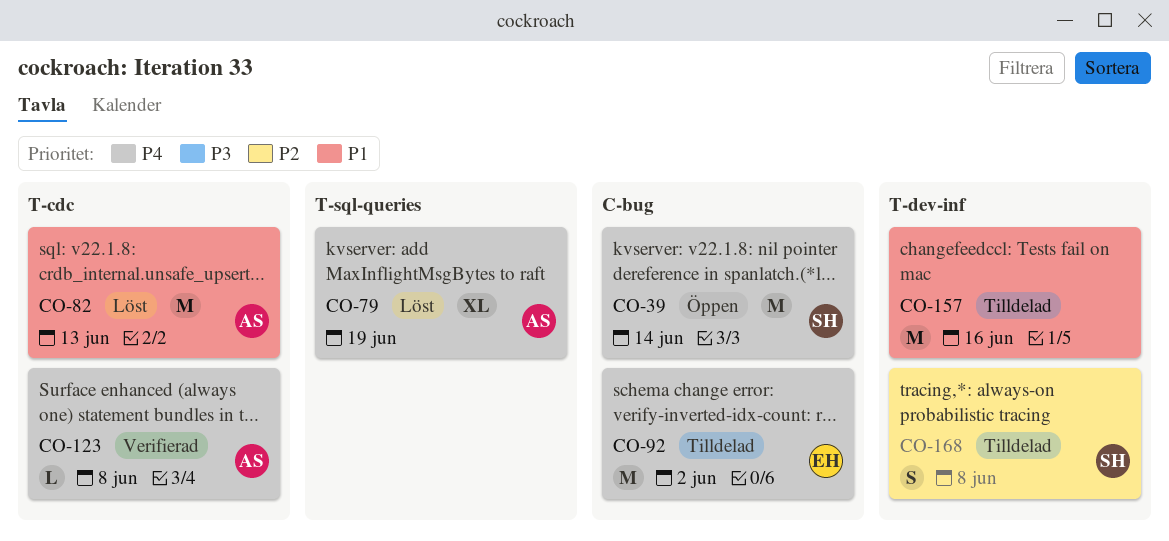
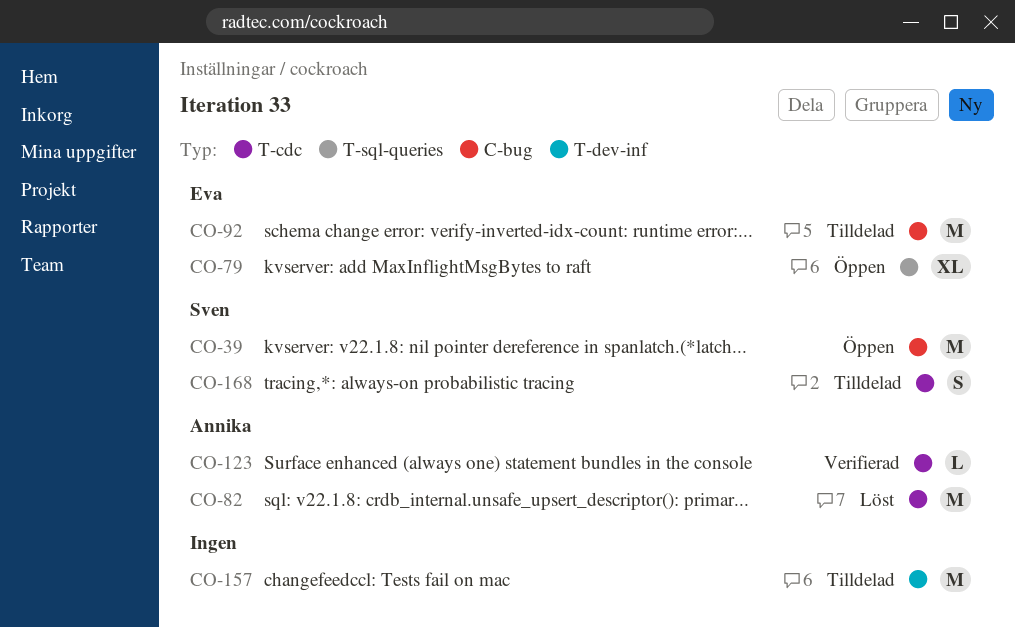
CO-79, status: Löst -> Öppen
CO-79, owner: Annika -> Eva
CO-168, label: T-dev-inf -> T-cdc

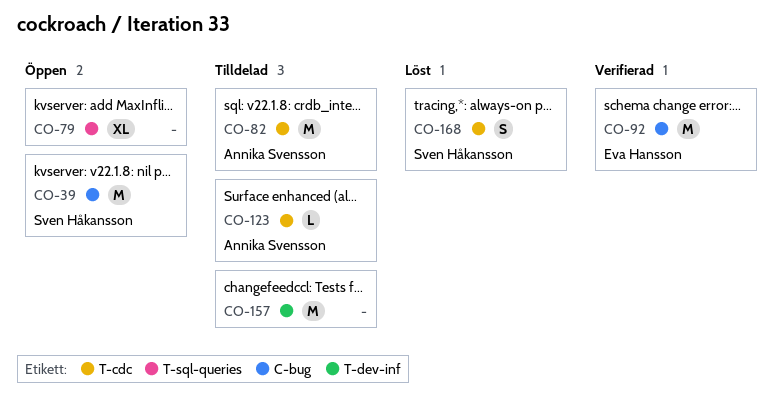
CO-79, owner: Eva Hansson -> none
CO-82, status: Löst -> Tilldelad
CO-92, status: Tilldelad -> Verifierad
CO-123, status: Verifierad -> Tilldelad
CO-168, status: Tilldelad -> Löst

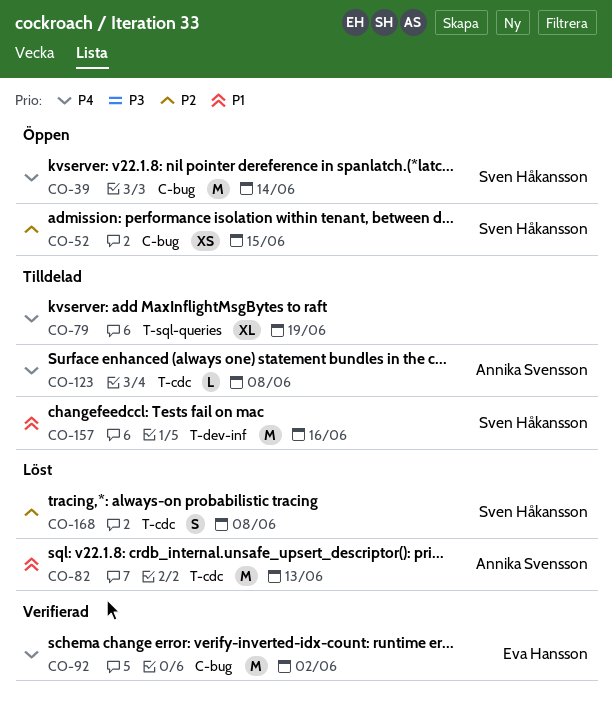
CO-52: none -> present
CO-79, status: Öppen -> Tilldelad
CO-82, status: Tilldelad -> Löst
CO-157, owner: none -> Sven Håkansson

